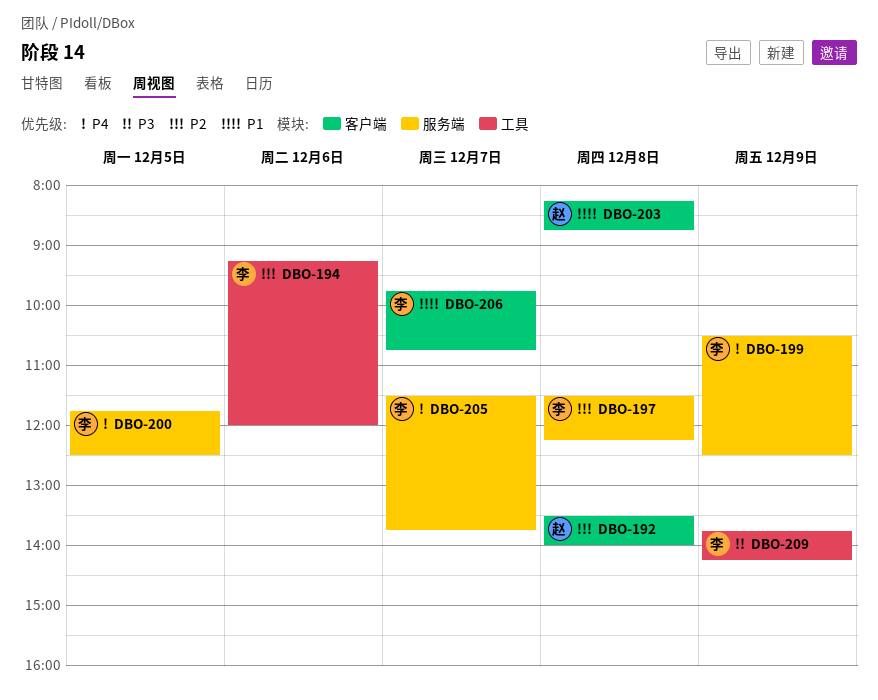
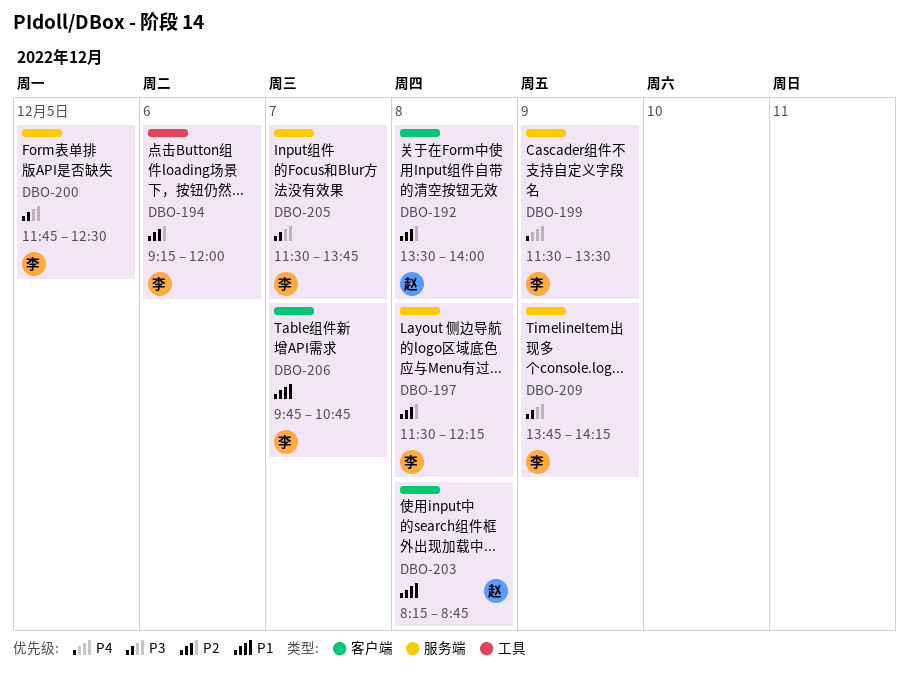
DBO-199, begins: 10:30 -> 11:30
DBO-199, ends: 12:30 -> 13:30
DBO-200, priority: P4 -> P3
DBO-205, priority: P4 -> P3
DBO-209, label: 工具 -> 服务端

